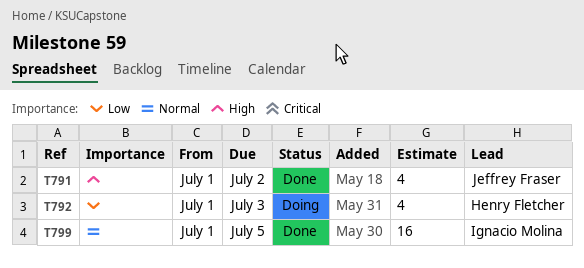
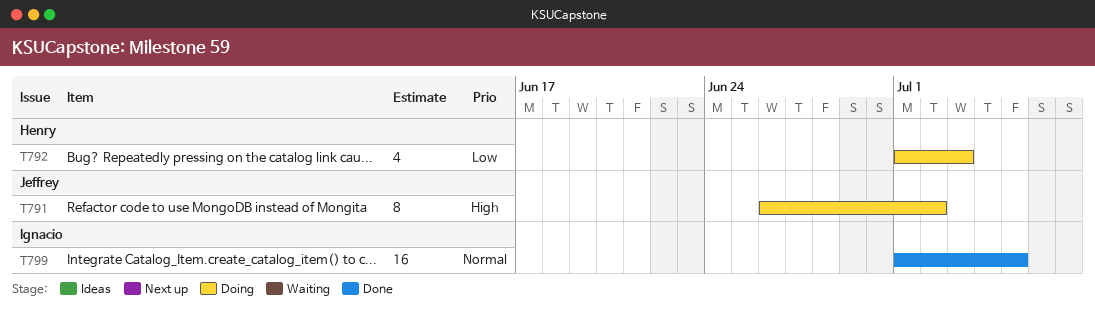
T791, status: Done -> Doing
T791, estimate: 4 -> 8
T791, start: Jul 1 -> Jun 26

